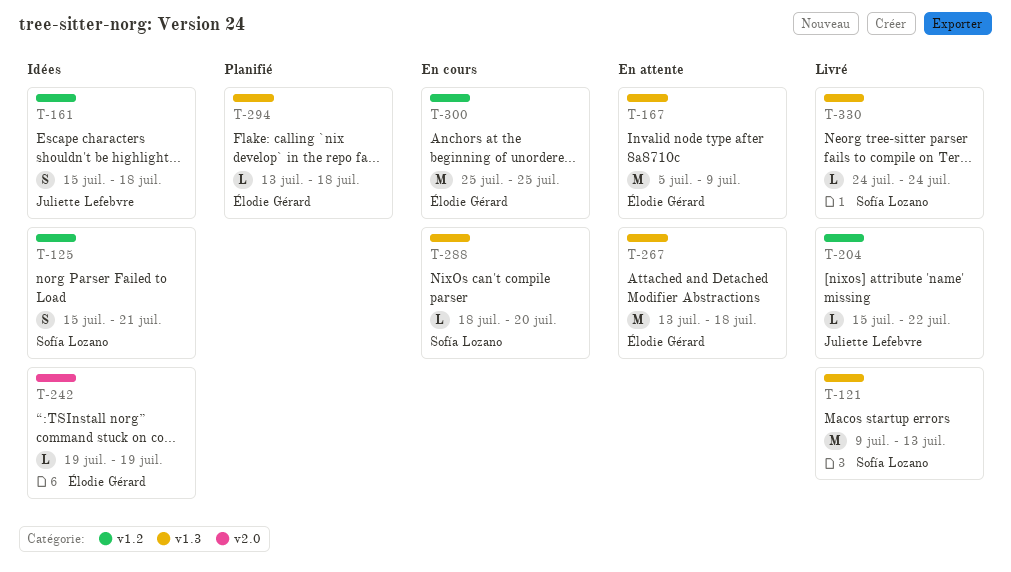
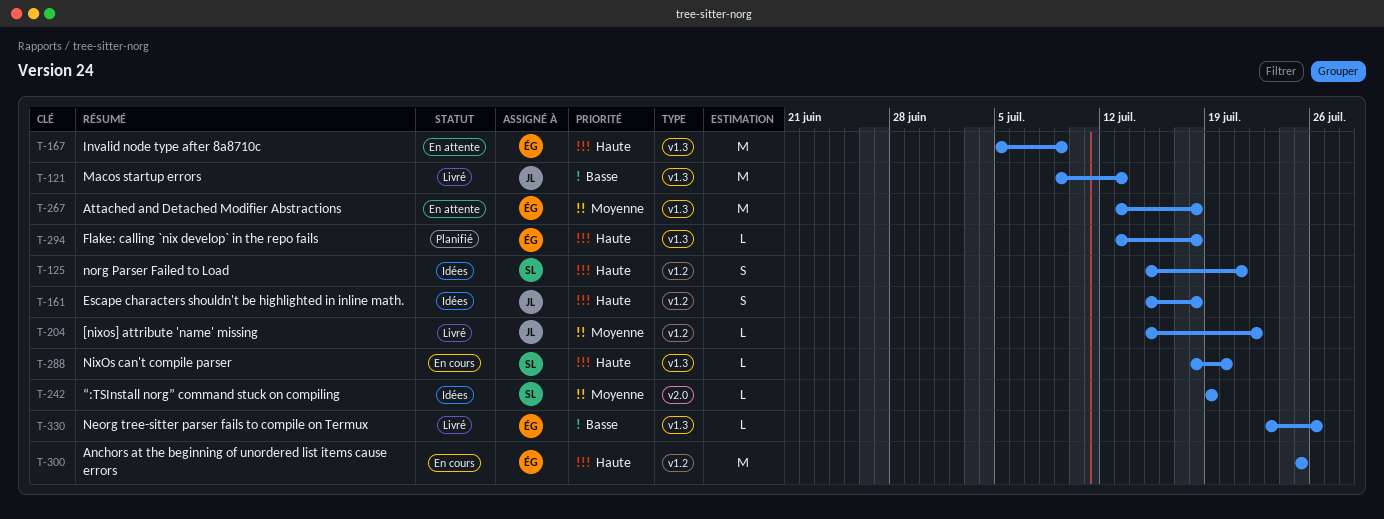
T-121, owner: Sofía Lozano -> Juliette Lefebvre
T-242, owner: Élodie Gérard -> Sofía Lozano
T-330, owner: Sofía Lozano -> Élodie Gérard
T-330, start: Jul 24 -> Jul 23
T-330, due: Jul 24 -> Jul 26

